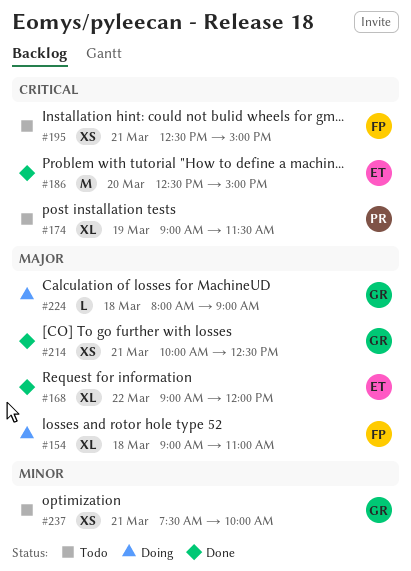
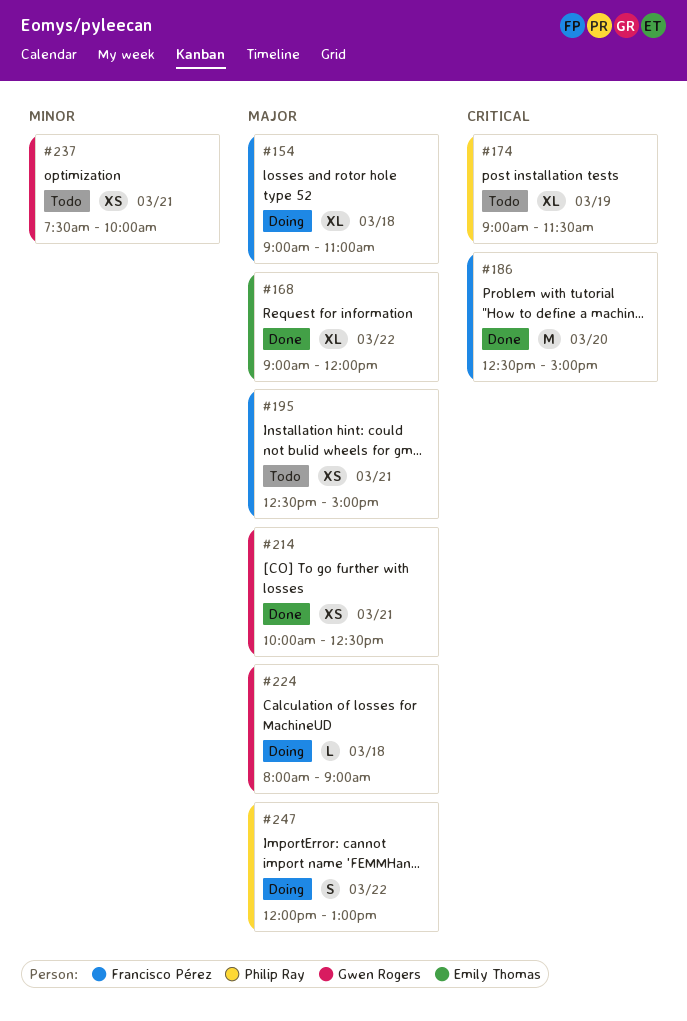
#186, owner: Emily Thomas -> Francisco Pérez
#195, priority: Critical -> Major
#247: none -> present

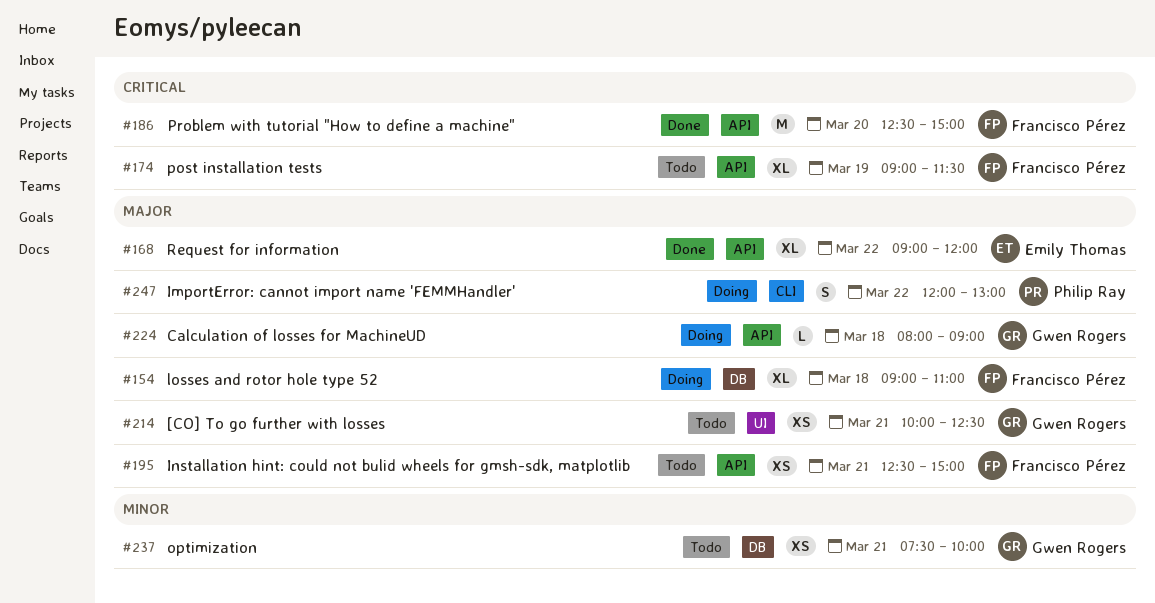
#174, owner: Philip Ray -> Francisco Pérez
#214, status: Done -> Todo

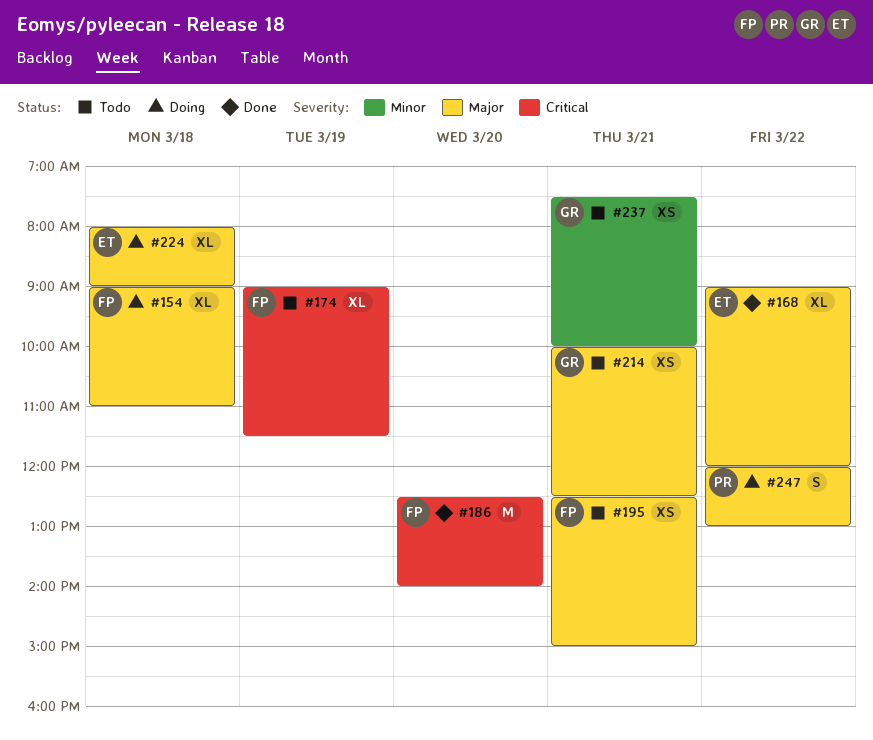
#186, ends: 15:00 -> 14:00
#224, owner: Gwen Rogers -> Emily Thomas
#224, estimate: L -> XL

